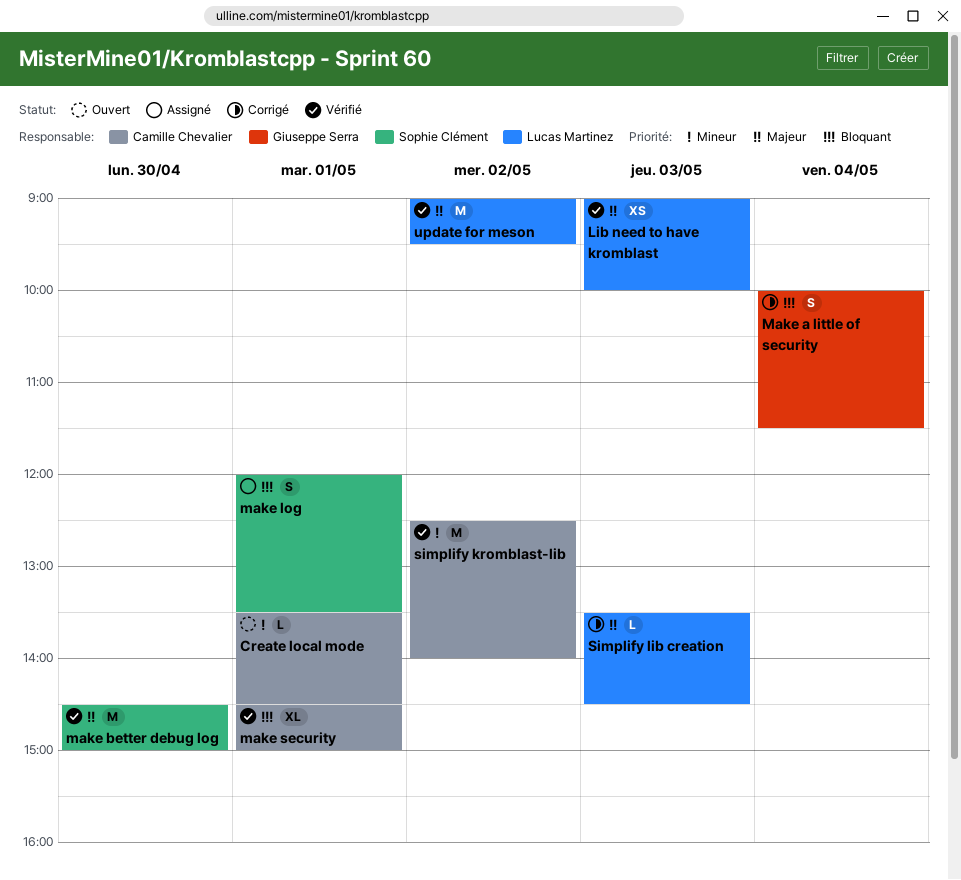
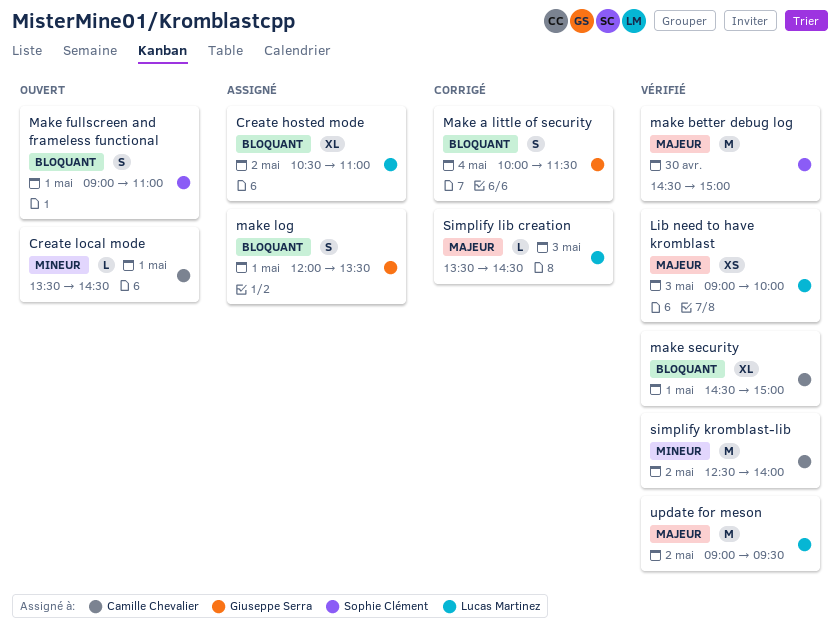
Create hosted mode: none -> present
Make fullscreen and frameless functional: none -> present
make log, owner: Sophie Clément -> Giuseppe Serra

